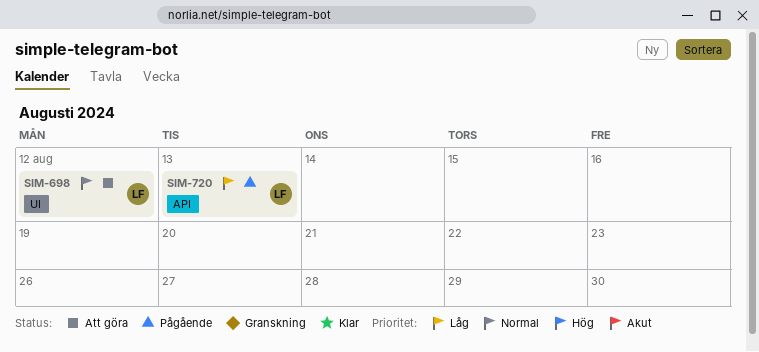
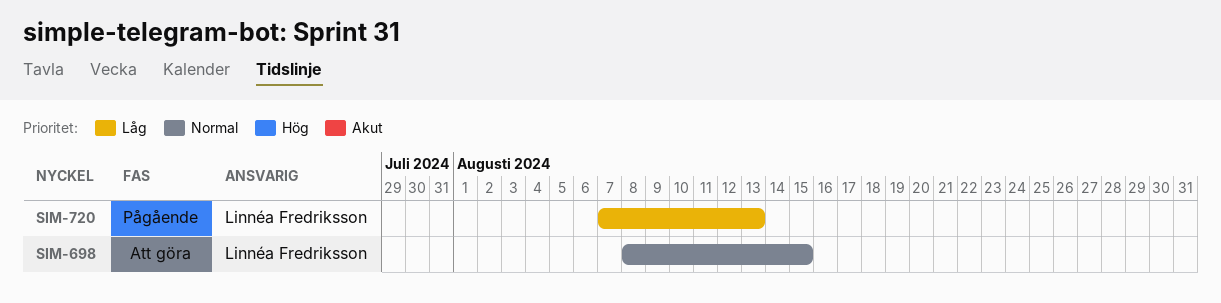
SIM-698, due: Aug 12 -> Aug 15

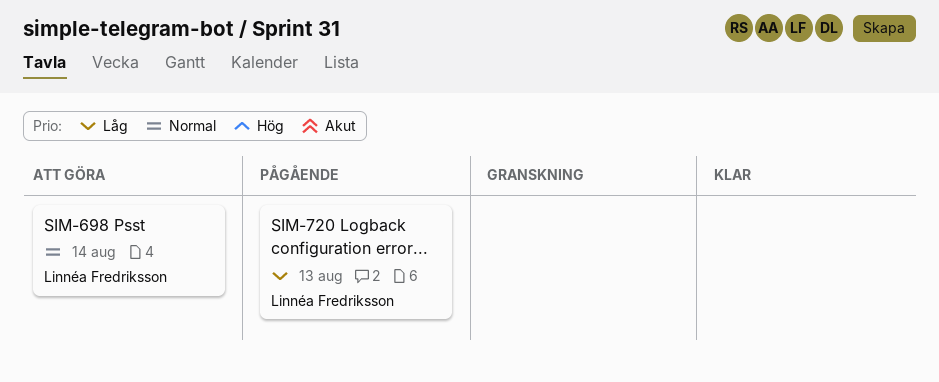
SIM-698, due: Aug 15 -> Aug 14

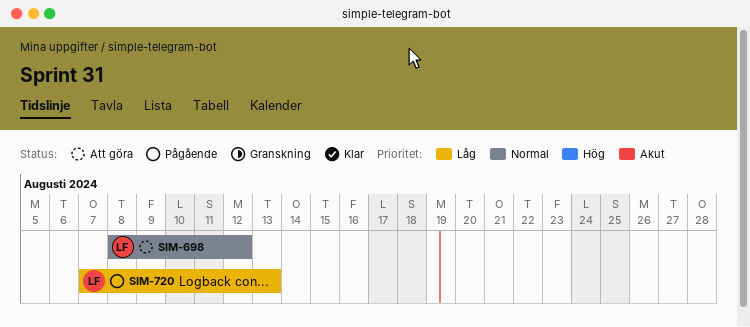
SIM-698, due: Aug 14 -> Aug 12

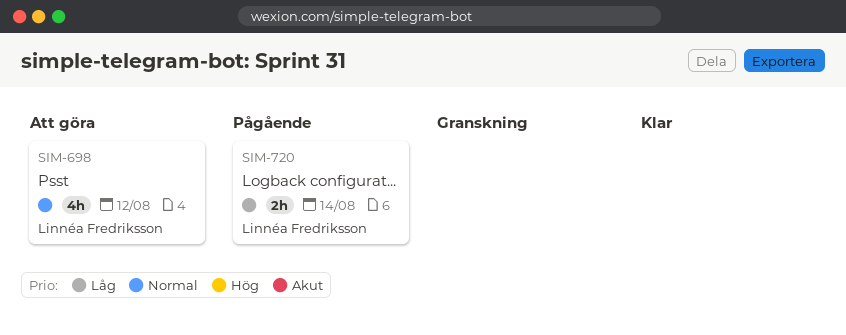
SIM-720, due: Aug 13 -> Aug 14

